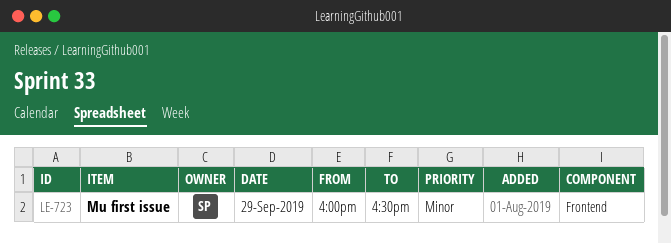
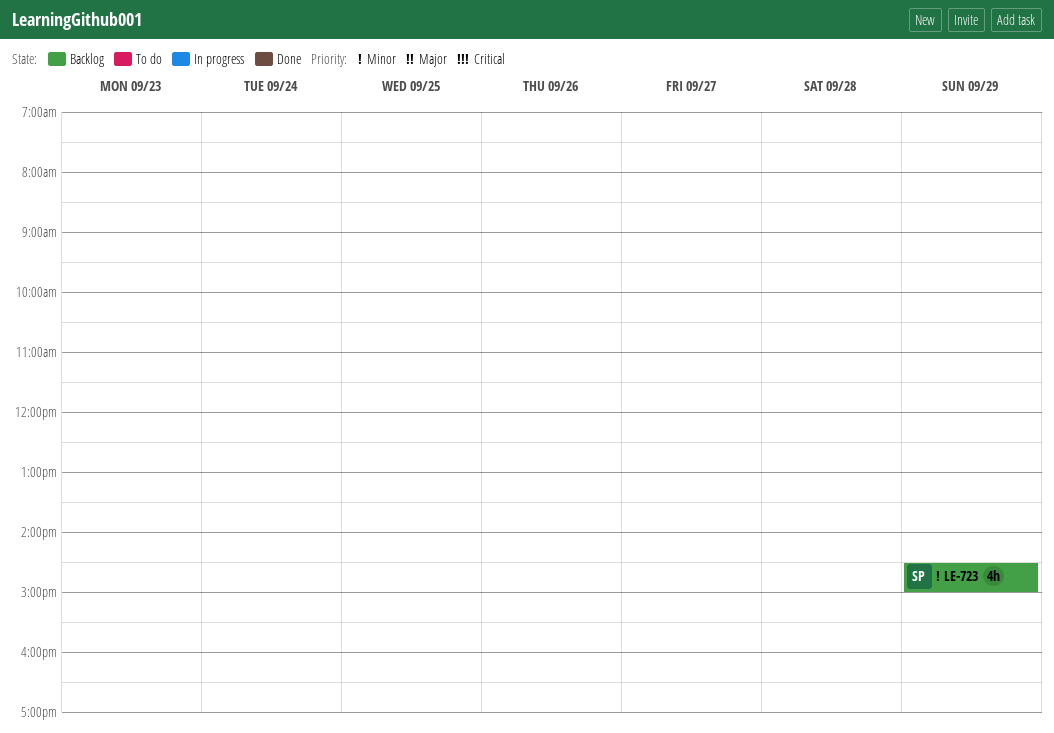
LE-723, begins: 16:00 -> 14:30
LE-723, ends: 16:30 -> 15:00

